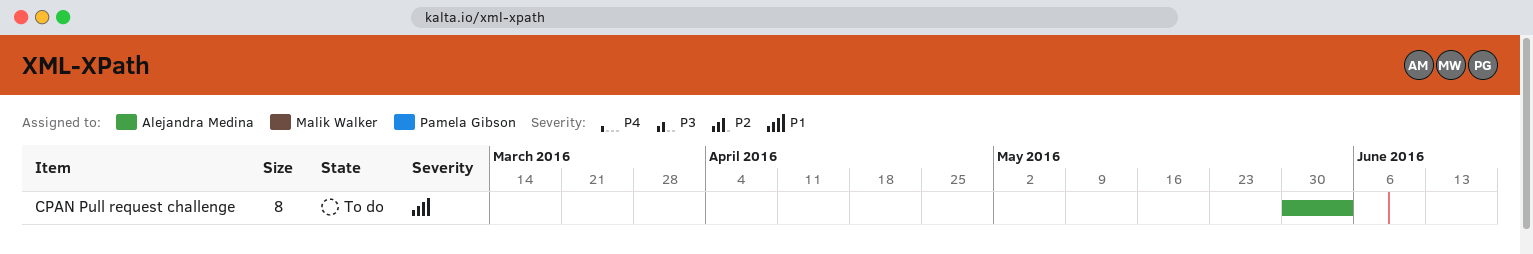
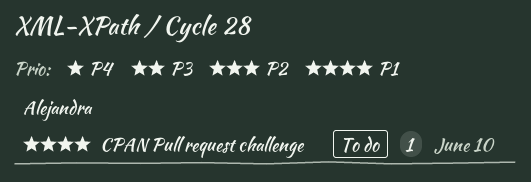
CPAN Pull request challenge, estimate: 8 -> 1
CPAN Pull request challenge, due: Jun 3 -> Jun 10

